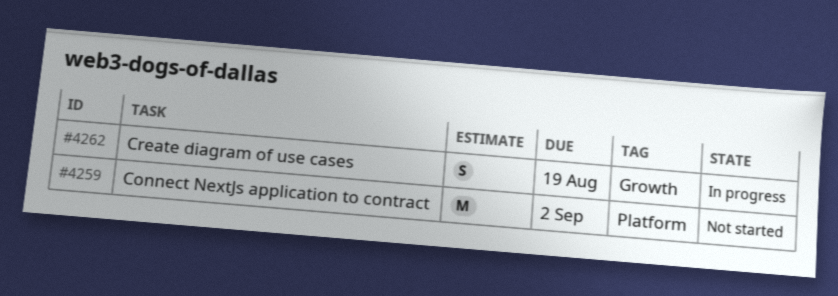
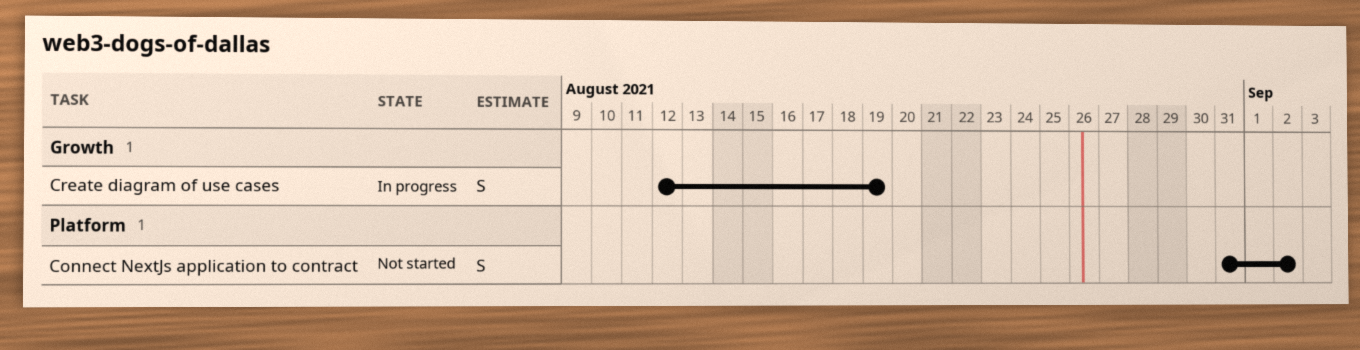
Connect NextJs application to contract, estimate: M -> S

